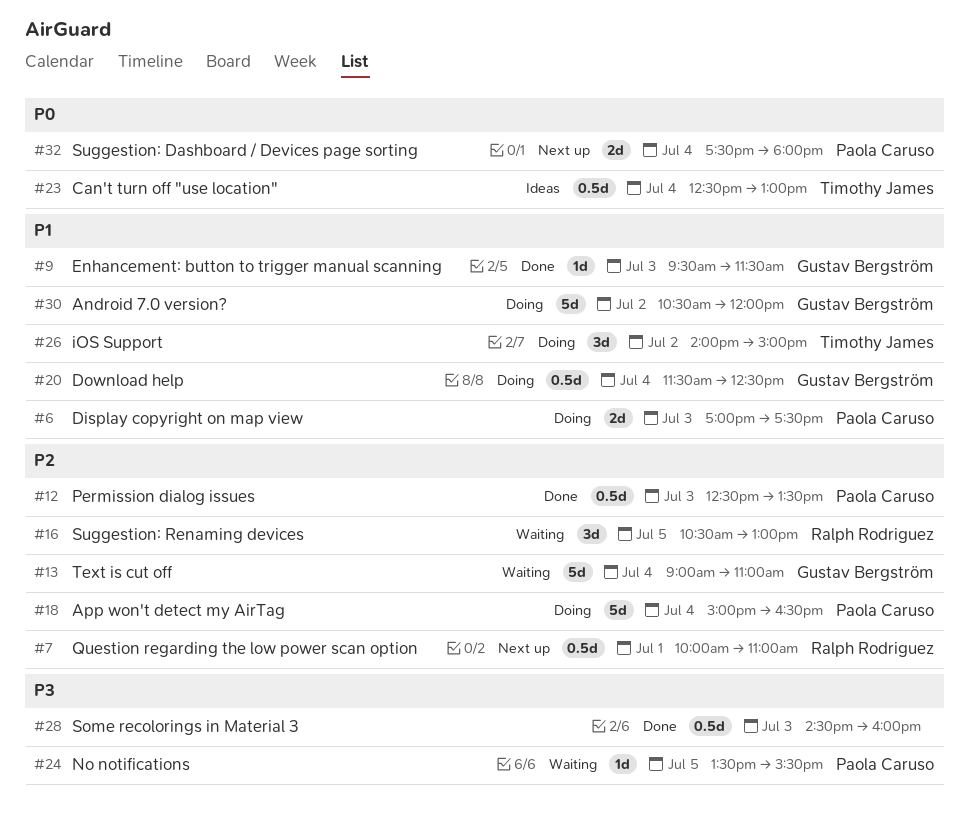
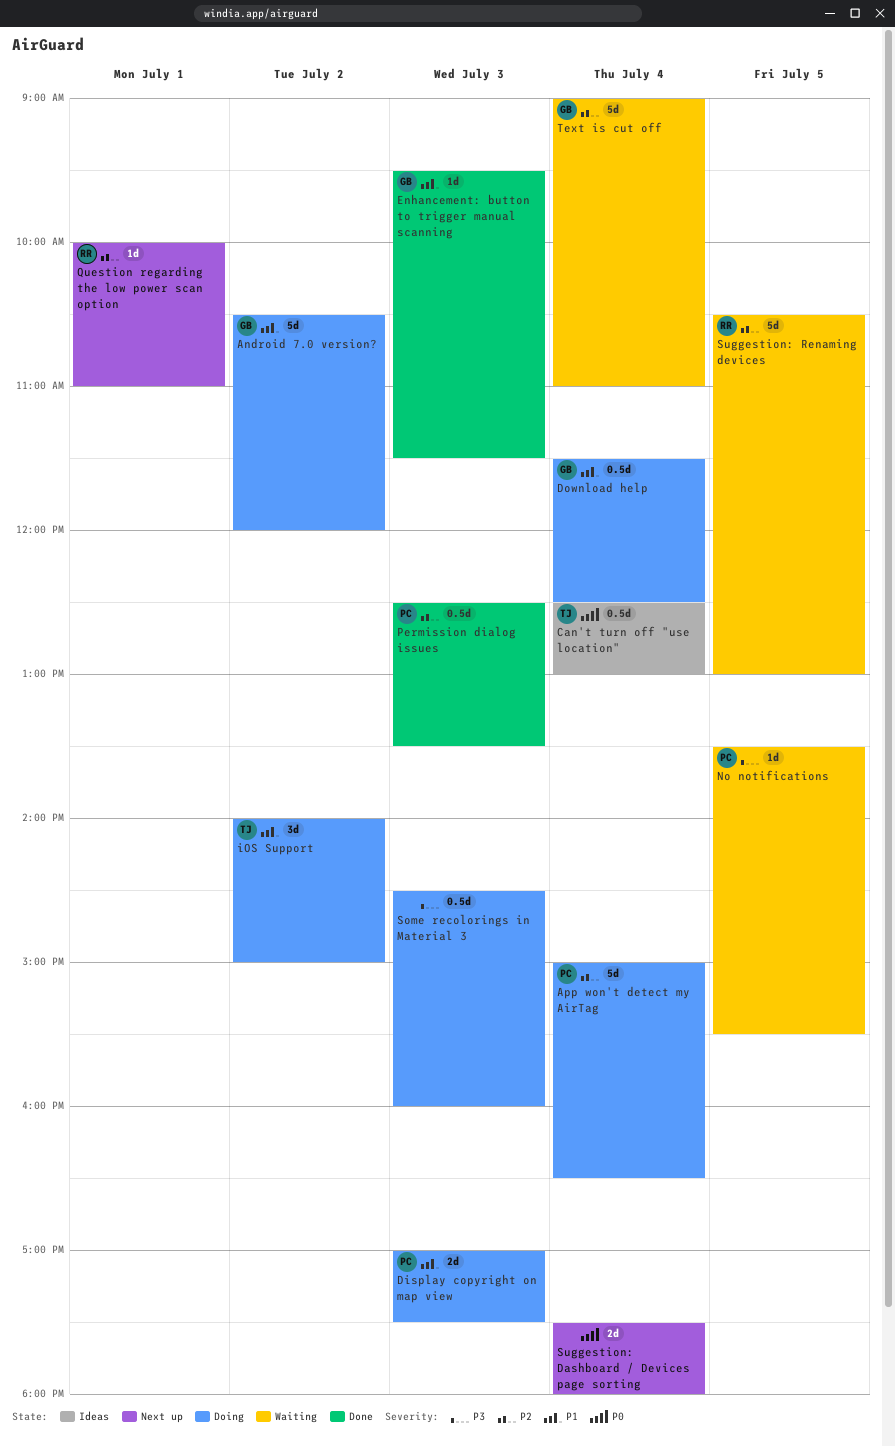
Question regarding the low power scan option, estimate: 0.5d -> 1d
Some recolorings in Material 3, status: Done -> Doing
Suggestion: Dashboard / Devices page sorting, owner: Paola Caruso -> none
Suggestion: Renaming devices, estimate: 3d -> 5d

